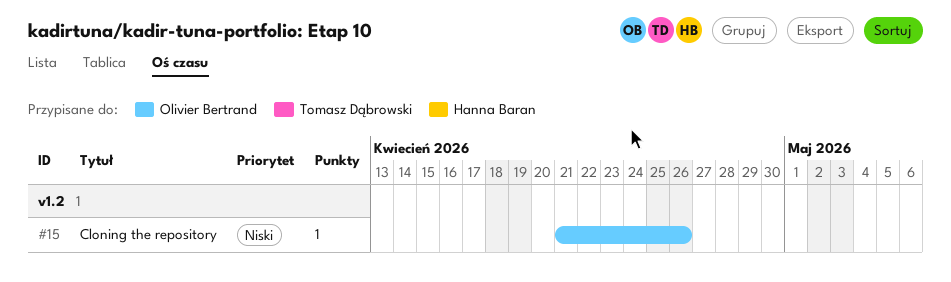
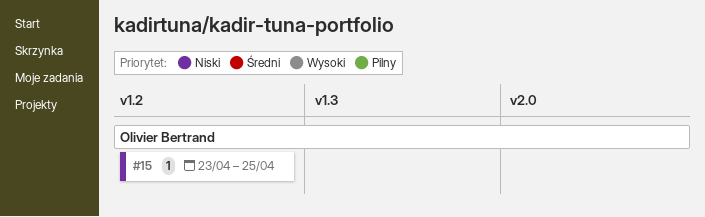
#15, start: Apr 21 -> Apr 23
#15, due: Apr 26 -> Apr 25

